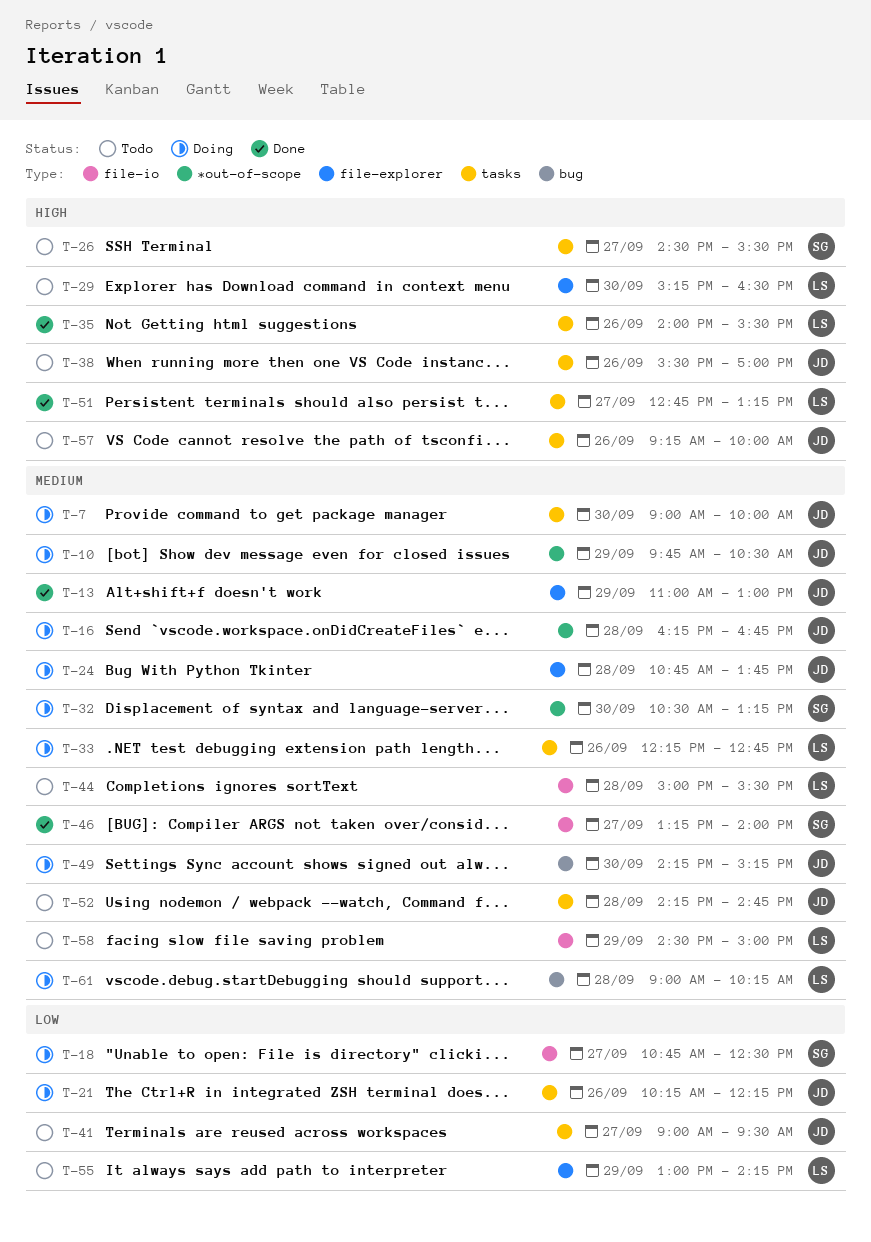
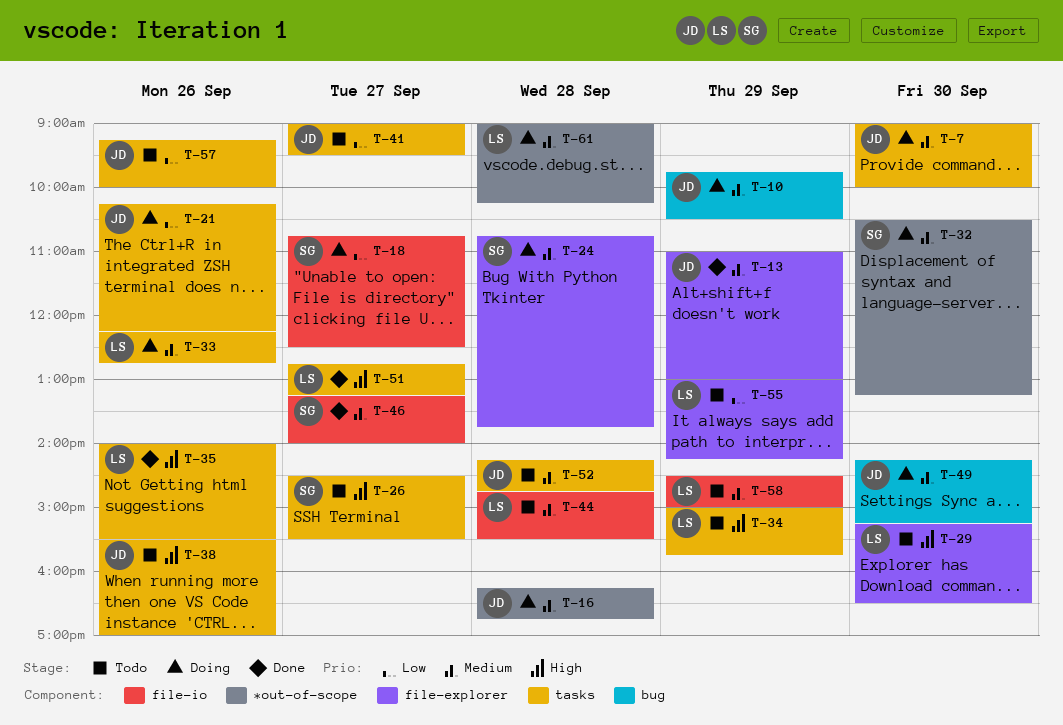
T-10, label: *out-of-scope -> bug
T-24, owner: JD -> SG
T-34: none -> present
T-44, begins: 15:00 -> 14:45
T-57, priority: High -> Low
T-61, label: bug -> *out-of-scope

